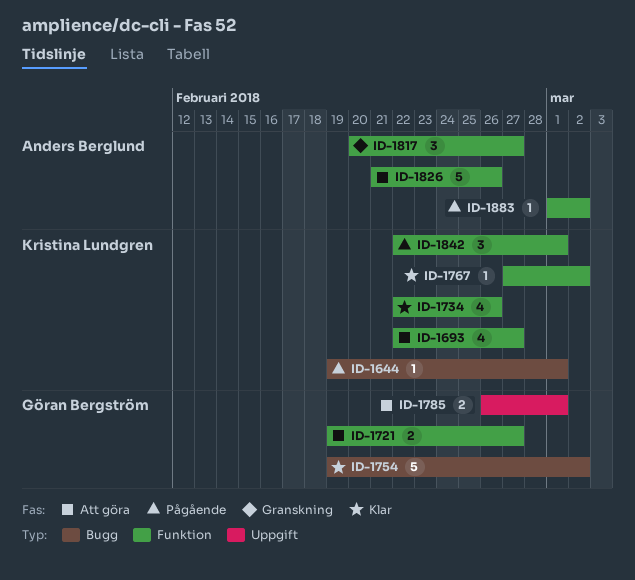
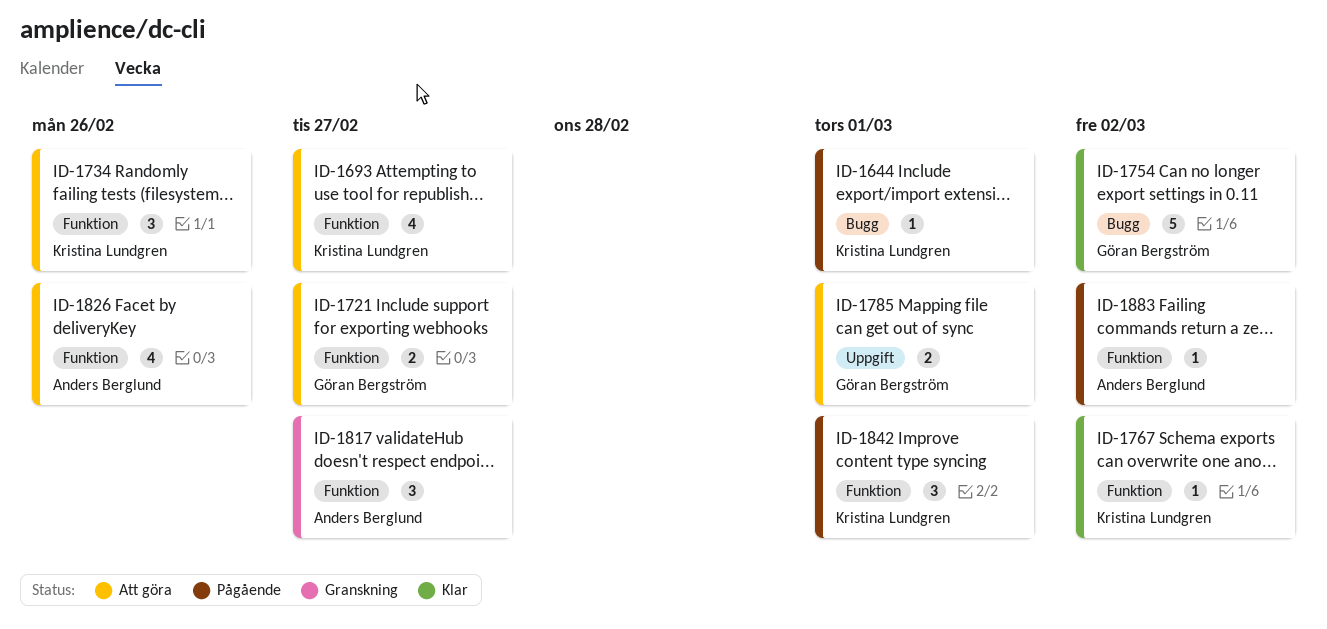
ID-1734, status: Klar -> Att göra
ID-1734, estimate: 4 -> 3
ID-1826, estimate: 5 -> 4

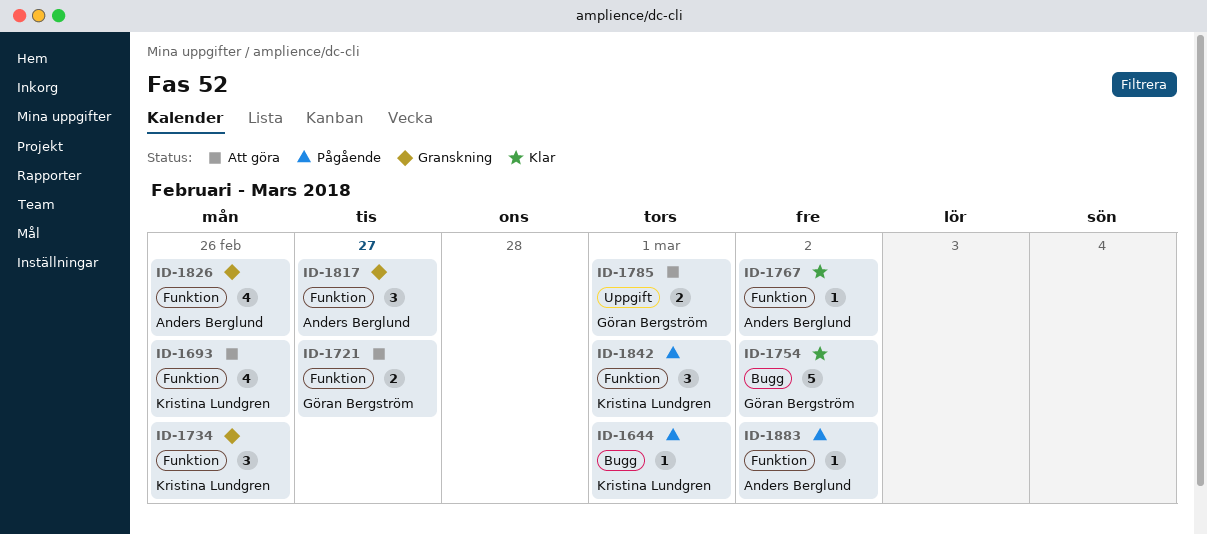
ID-1693, due: Feb 27 -> Feb 26
ID-1734, status: Att göra -> Granskning
ID-1767, owner: Kristina Lundgren -> Anders Berglund
ID-1826, status: Att göra -> Granskning

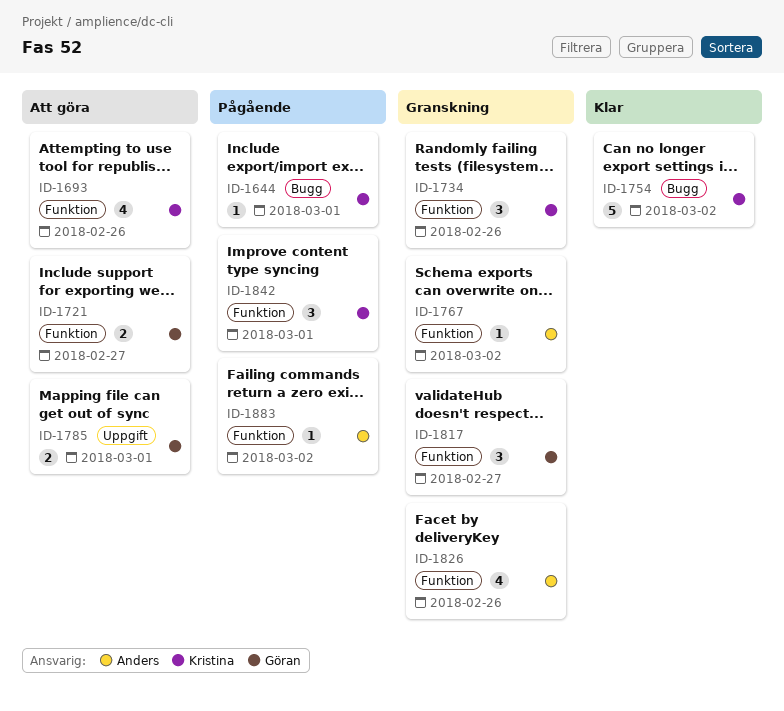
ID-1754, owner: Göran Bergström -> Kristina Lundgren
ID-1767, status: Klar -> Granskning
ID-1817, owner: Anders Berglund -> Göran Bergström

